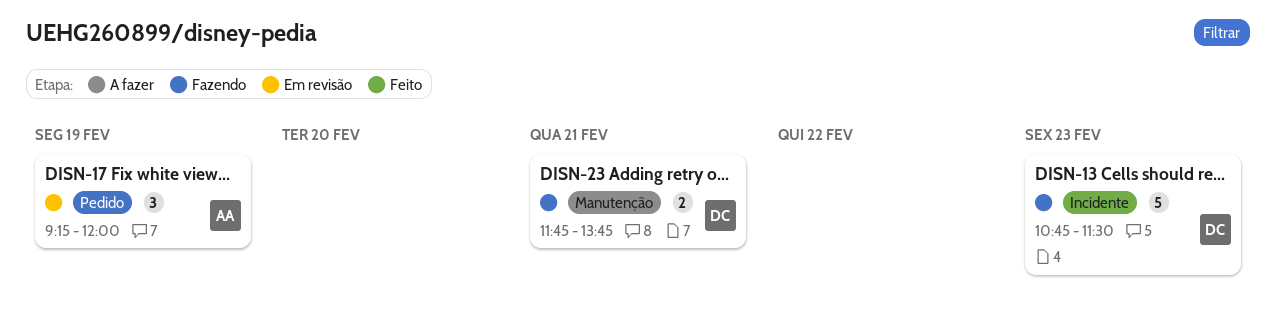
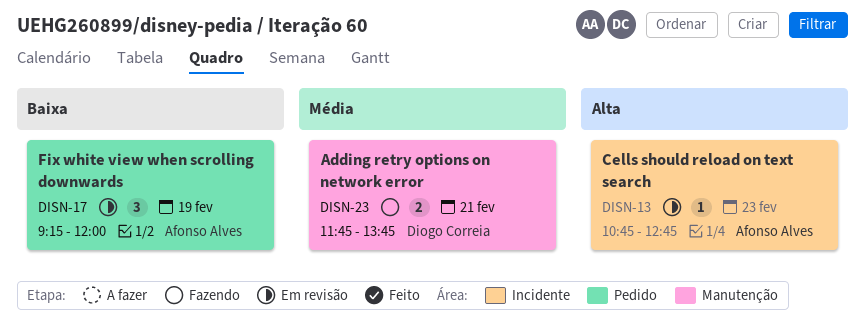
DISN-13, status: Fazendo -> Em revisão
DISN-13, owner: Diogo Correia -> Afonso Alves
DISN-13, estimate: 5 -> 1
DISN-13, ends: 11:30 -> 12:45

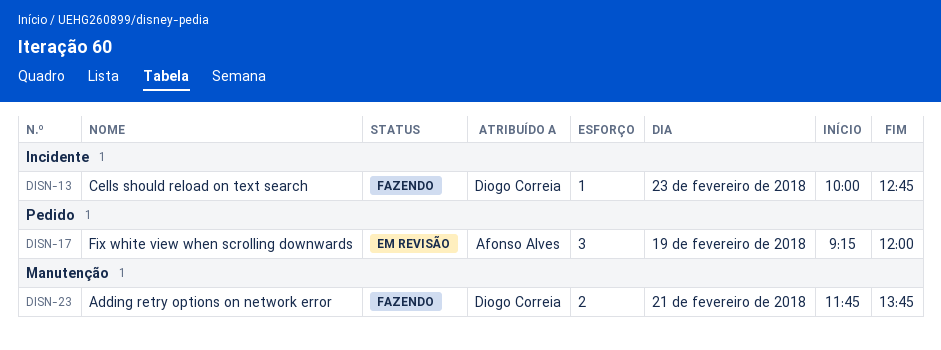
DISN-13, status: Em revisão -> Fazendo
DISN-13, owner: Afonso Alves -> Diogo Correia
DISN-13, begins: 10:45 -> 10:00

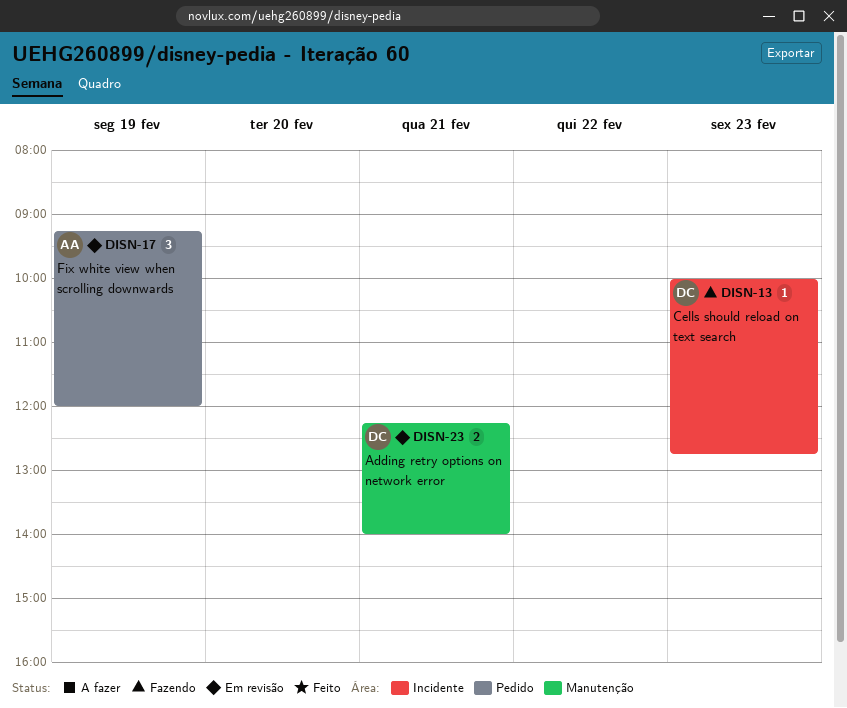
DISN-23, status: Fazendo -> Em revisão
DISN-23, begins: 11:45 -> 12:15
DISN-23, ends: 13:45 -> 14:00

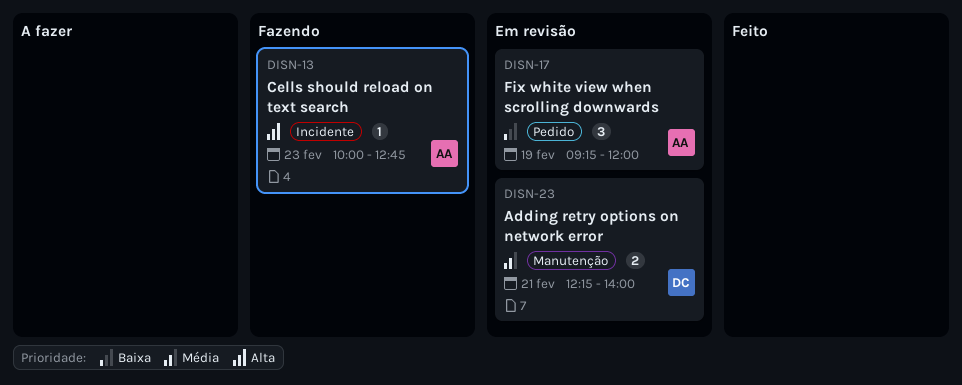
DISN-13, owner: DC -> AA

